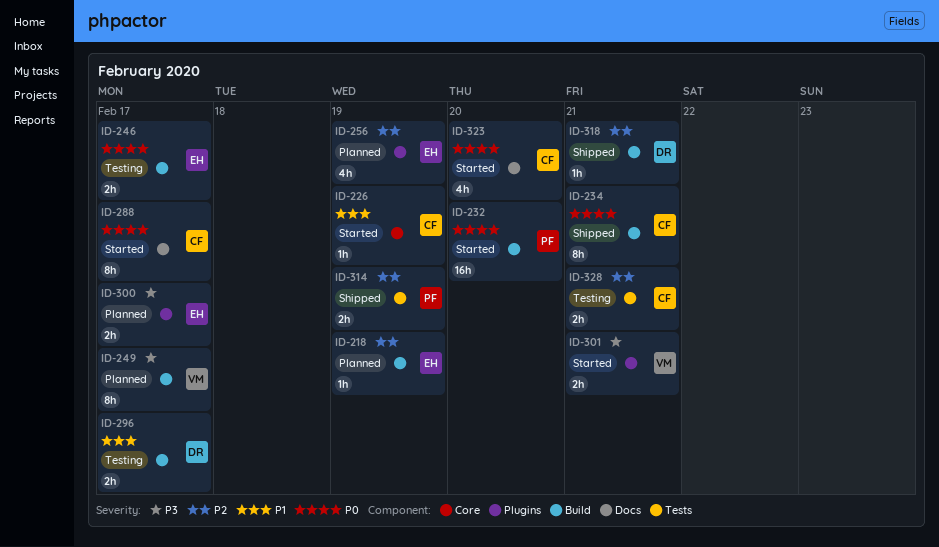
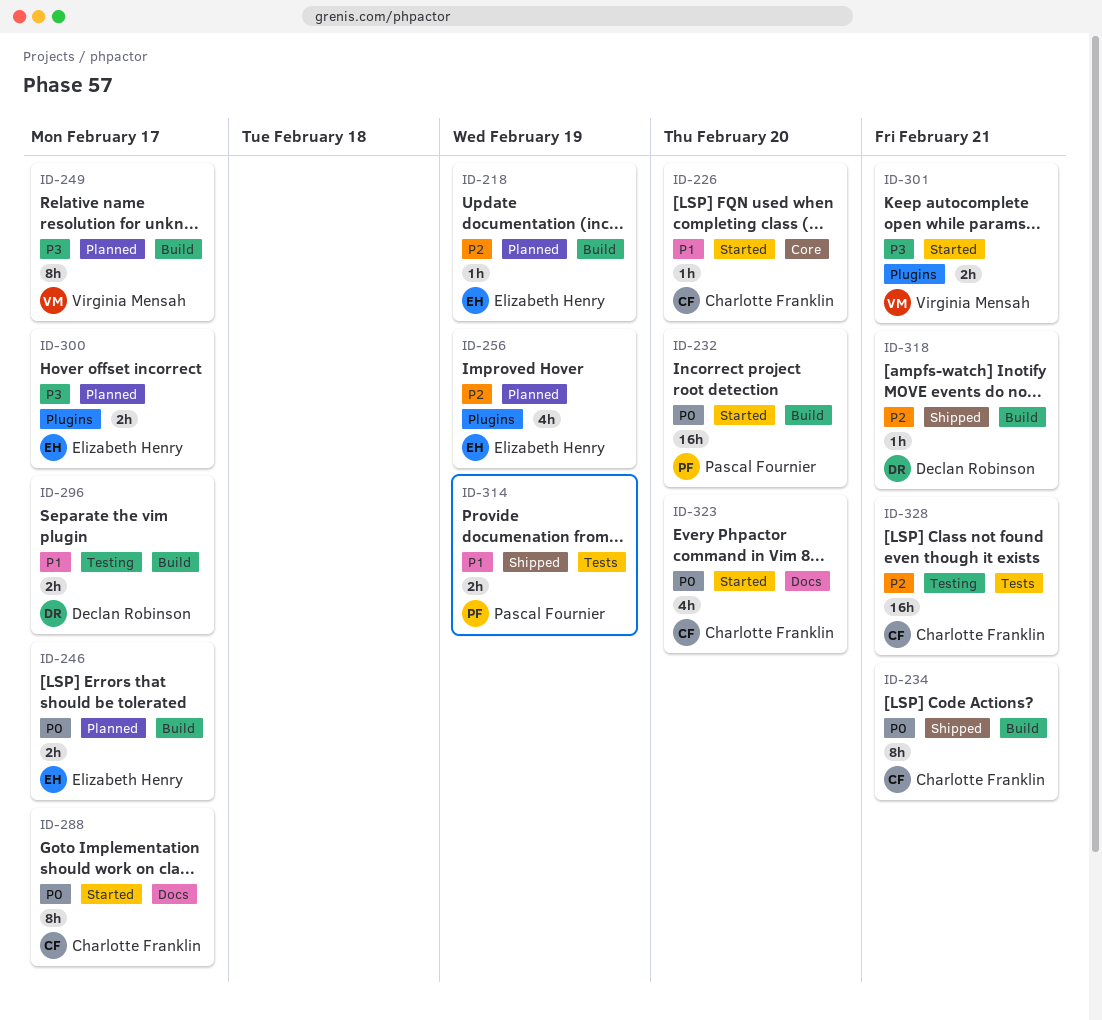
ID-226, due: Feb 19 -> Feb 20
ID-246, status: Testing -> Planned
ID-314, priority: P2 -> P1
ID-328, estimate: 2h -> 16h

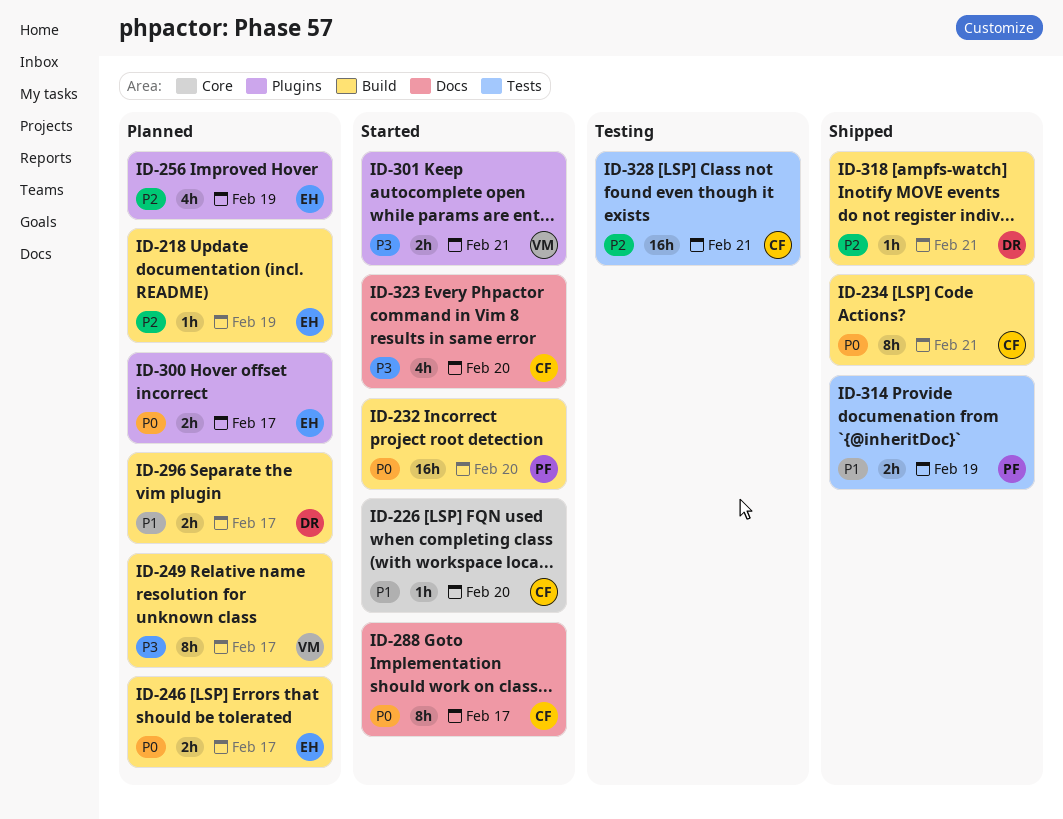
ID-296, status: Testing -> Planned
ID-300, priority: P3 -> P0
ID-323, priority: P0 -> P3

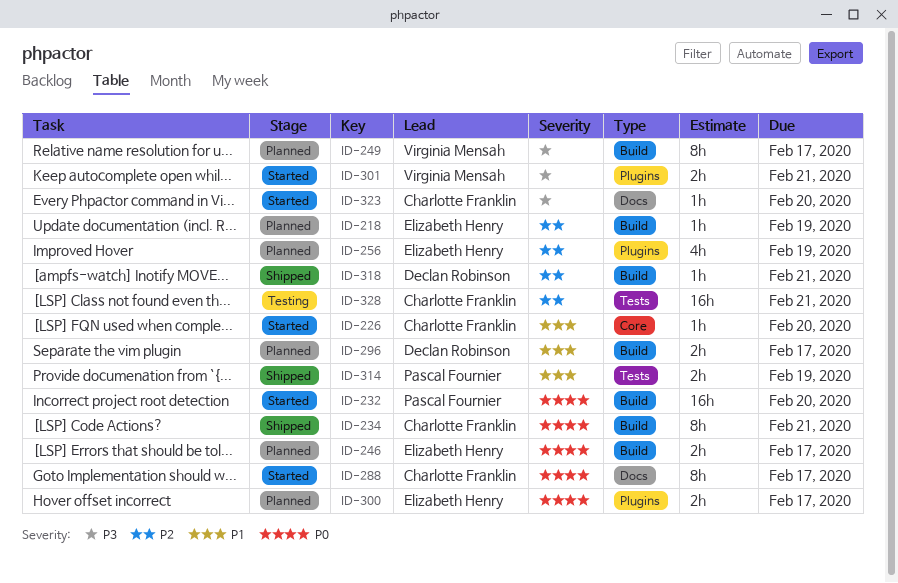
ID-323, estimate: 4h -> 1h

